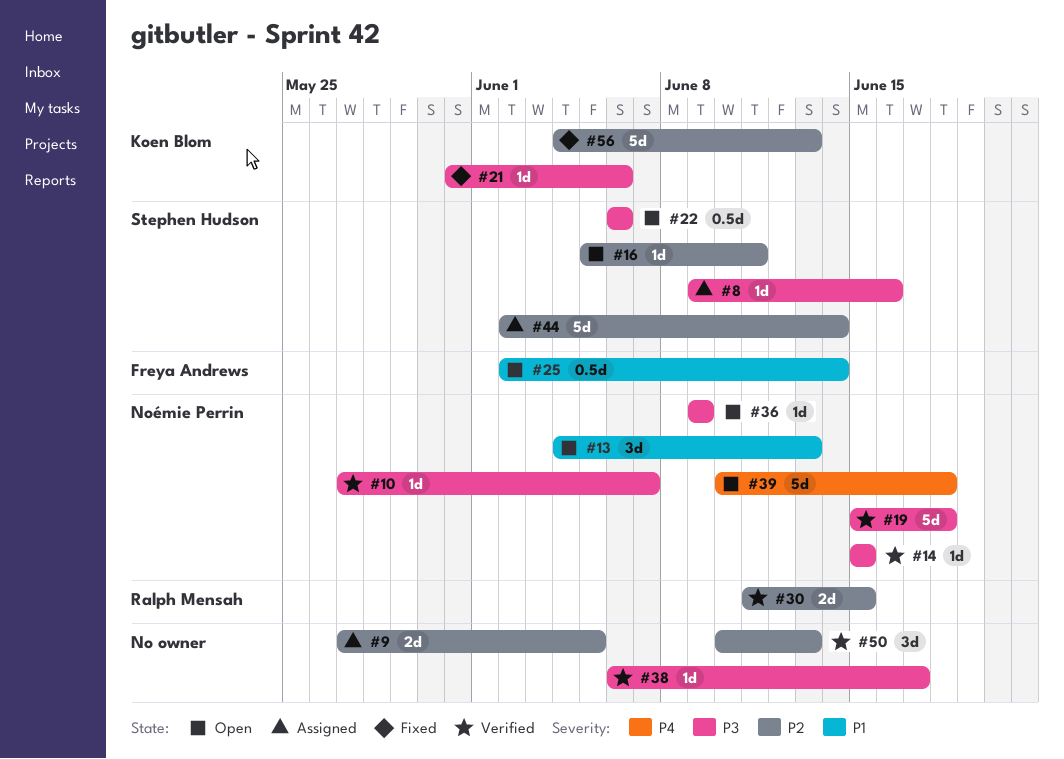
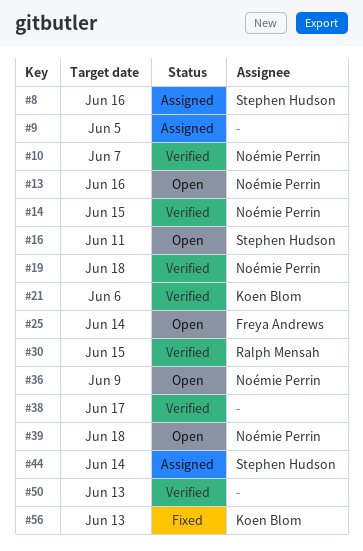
#13, due: Jun 13 -> Jun 16
#21, status: Fixed -> Verified
#22: present -> none

